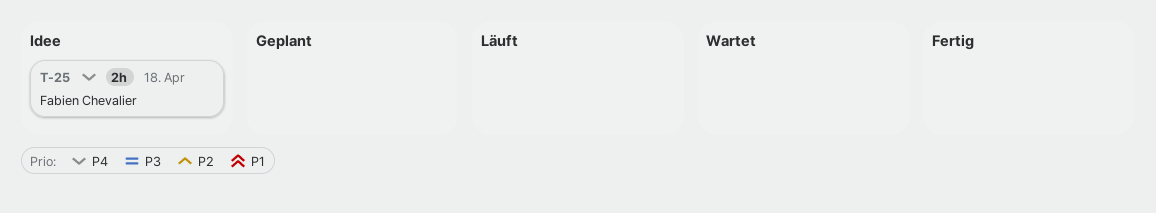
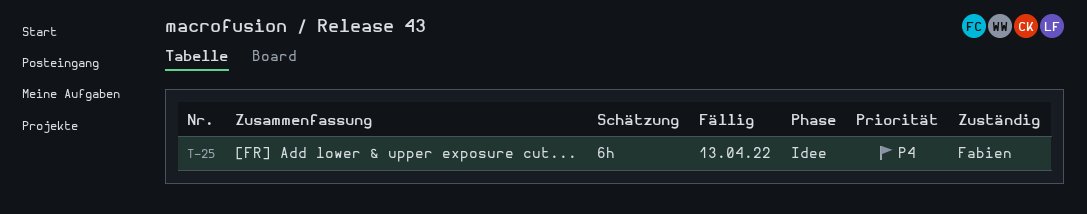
T-25, estimate: 2h -> 6h
T-25, due: Apr 18 -> Apr 13

